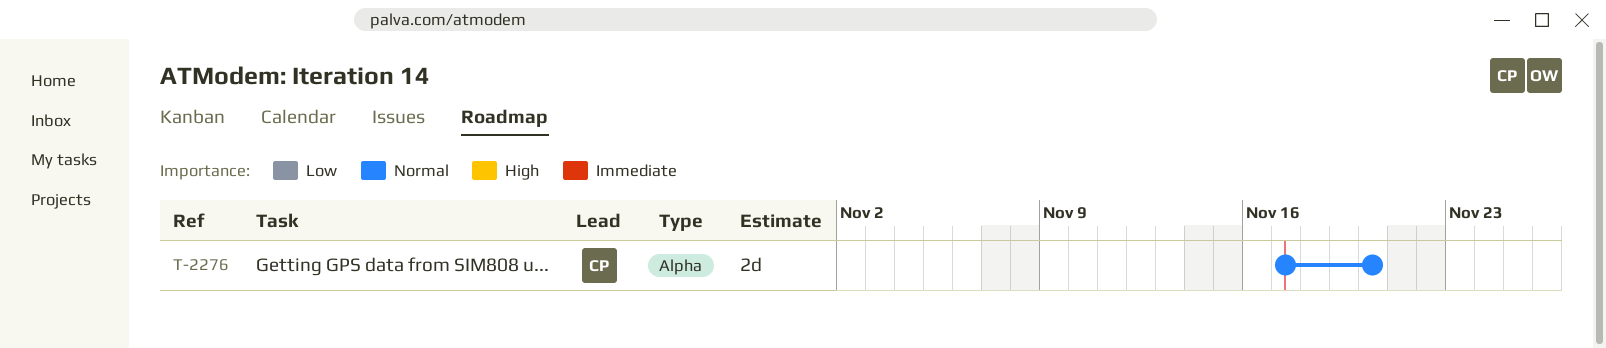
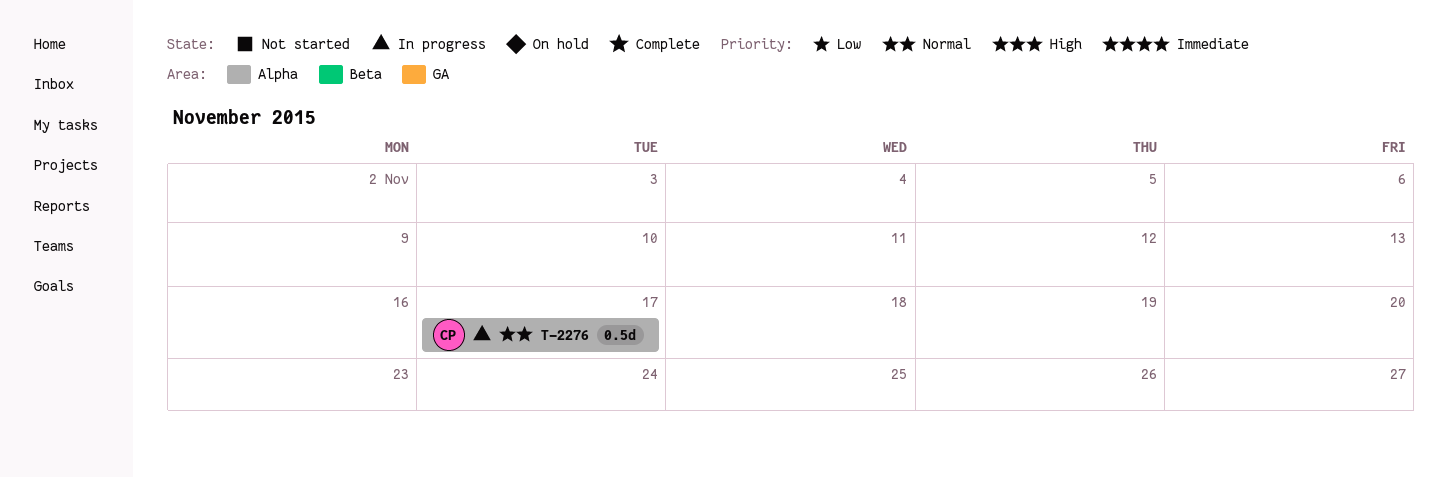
T-2276, estimate: 2d -> 0.5d
T-2276, due: Nov 20 -> Nov 17

